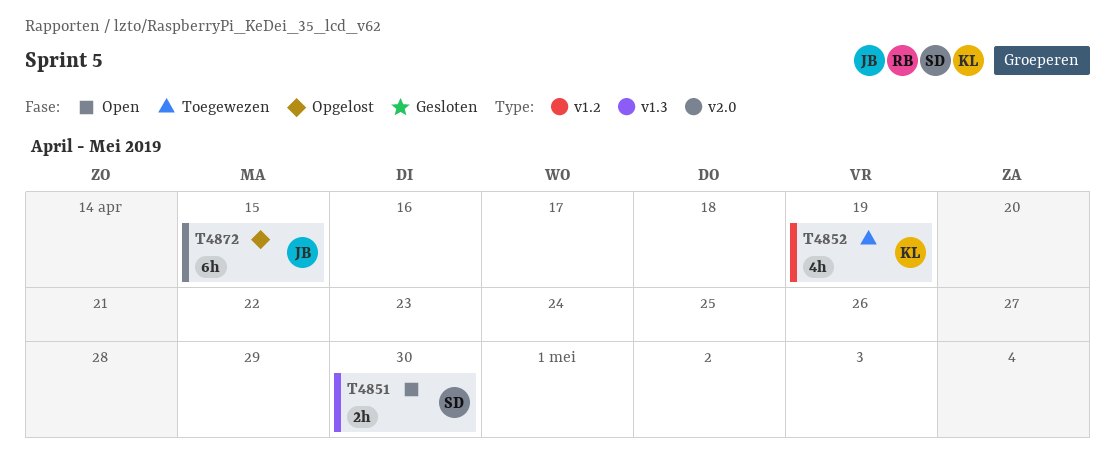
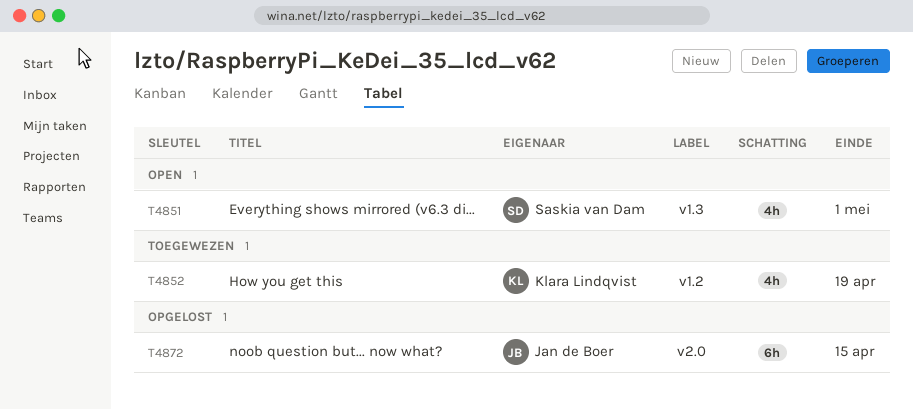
T4851, estimate: 2h -> 4h
T4851, due: Apr 30 -> May 1

